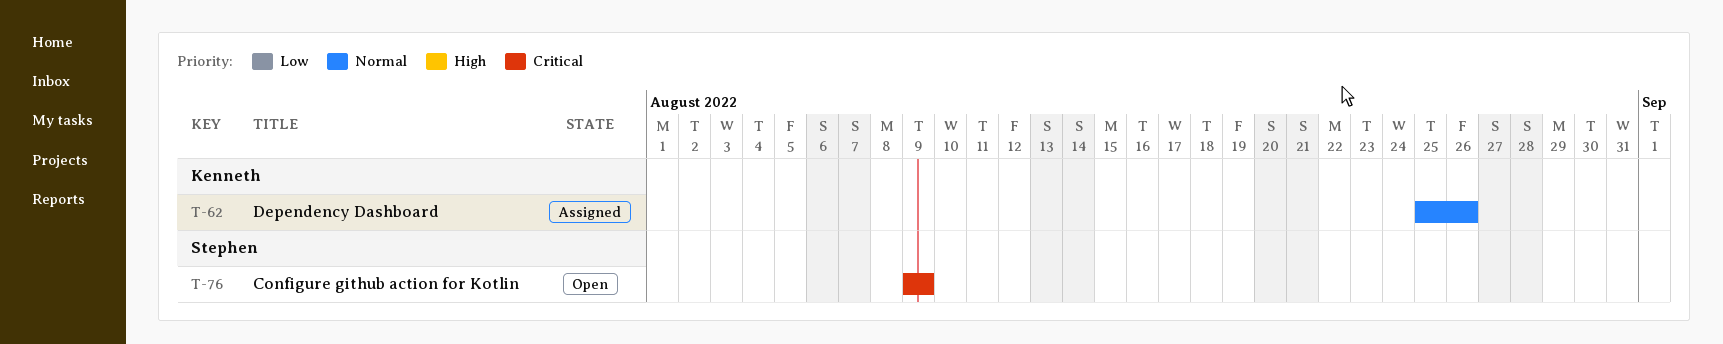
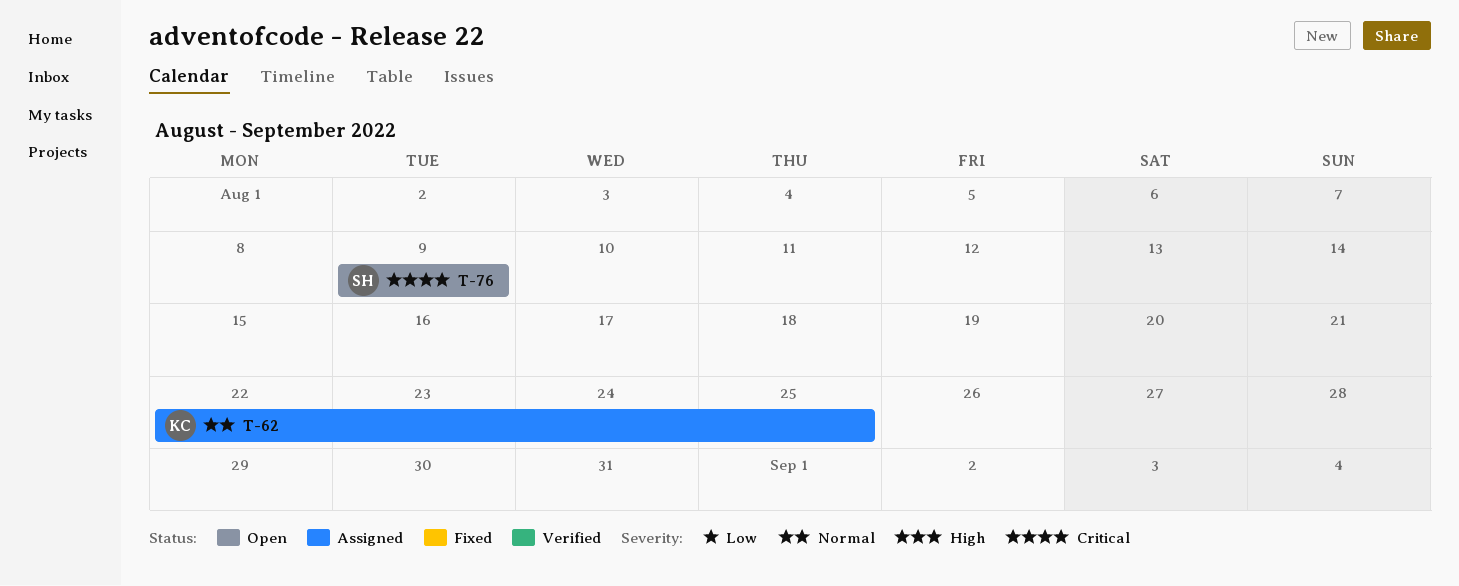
T-62, start: Aug 25 -> Aug 22
T-62, due: Aug 26 -> Aug 25

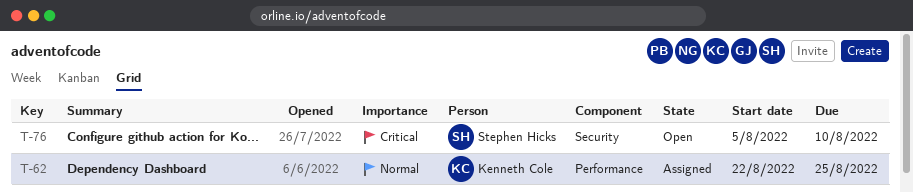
T-76, start: Aug 9 -> Aug 5
T-76, due: Aug 9 -> Aug 10

